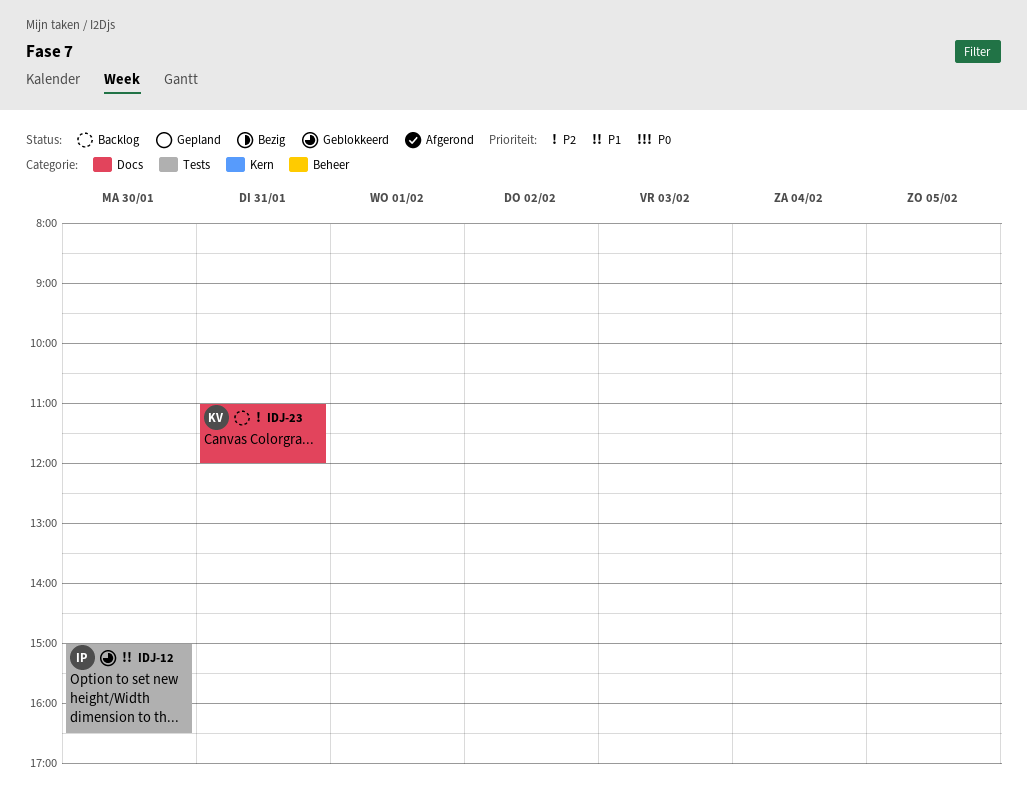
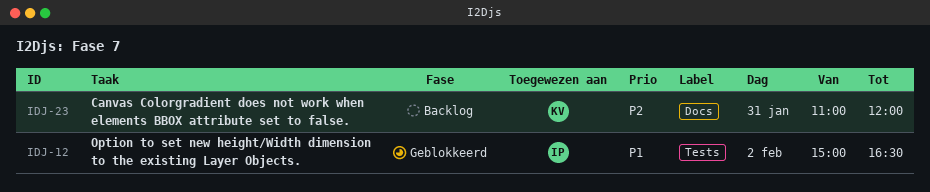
IDJ-12, day: Jan 30 -> Feb 2

